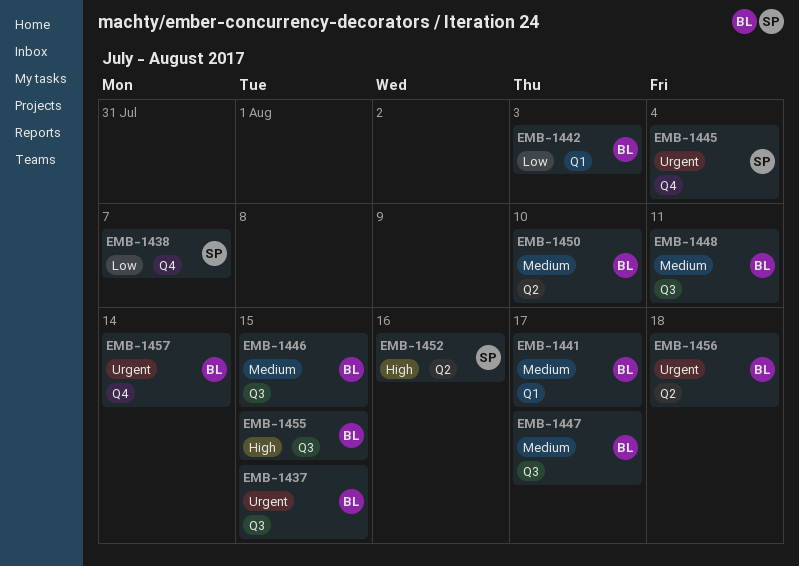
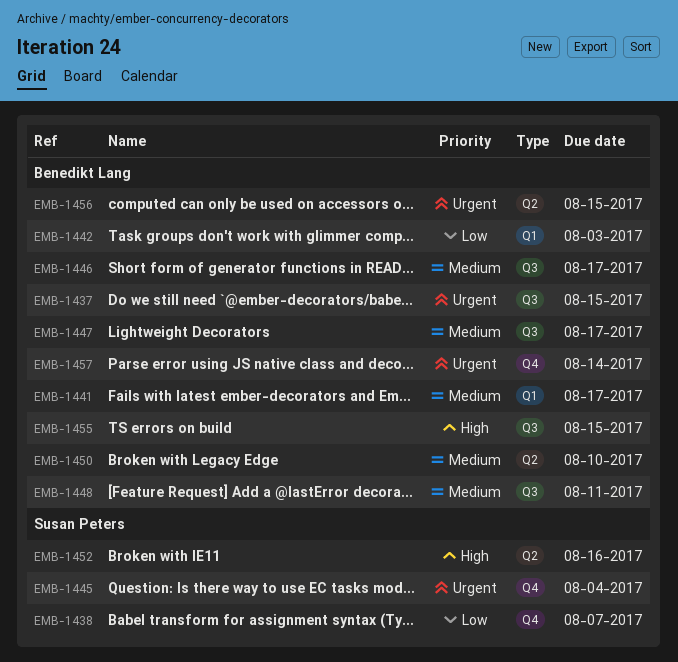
EMB-1446, due: Aug 15 -> Aug 17
EMB-1456, due: Aug 18 -> Aug 15

